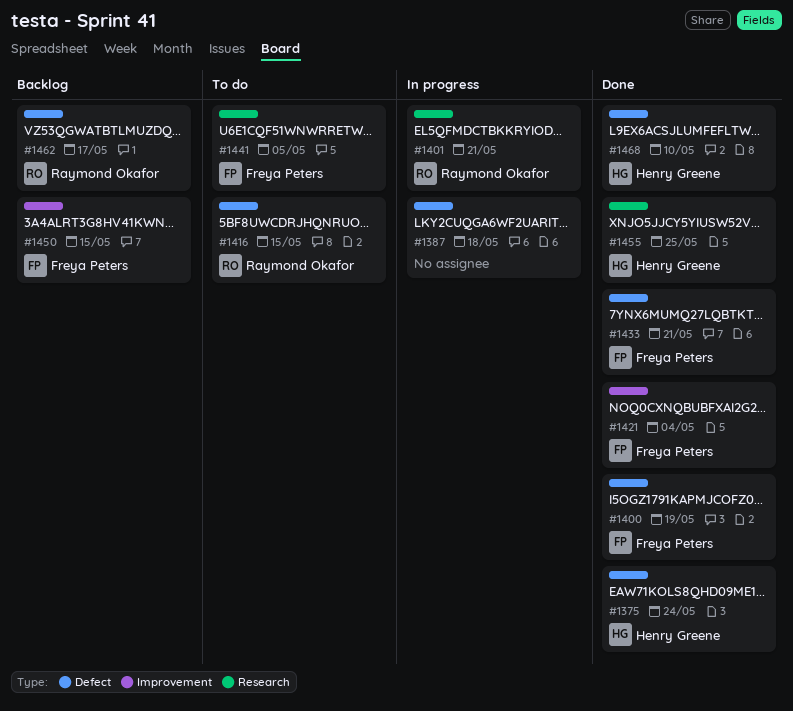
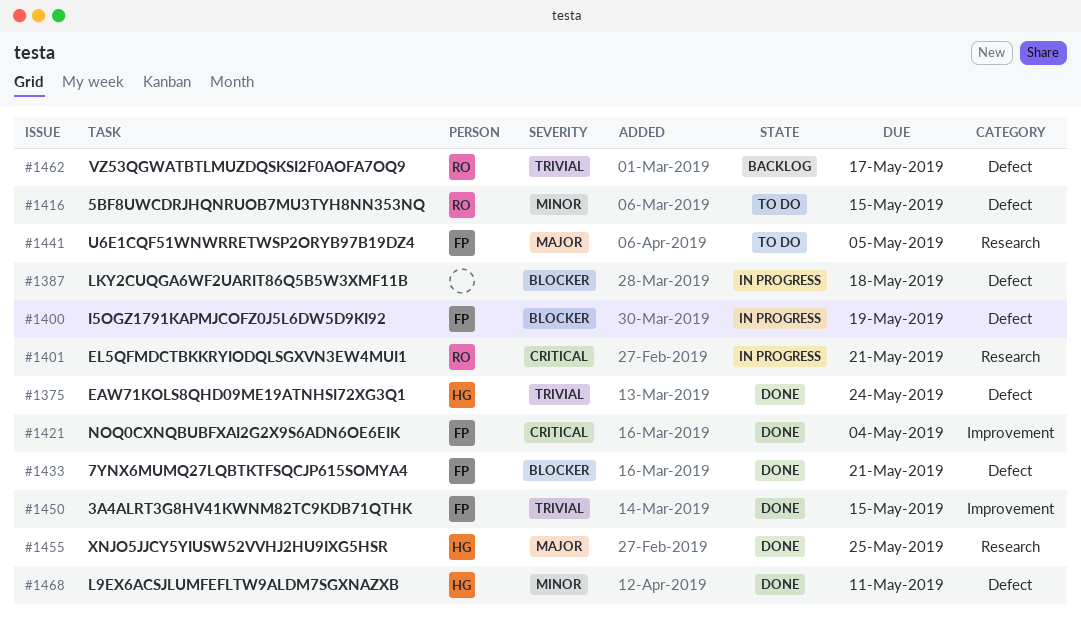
#1400, status: Done -> In progress
#1450, status: Backlog -> Done
#1468, due: May 10 -> May 11

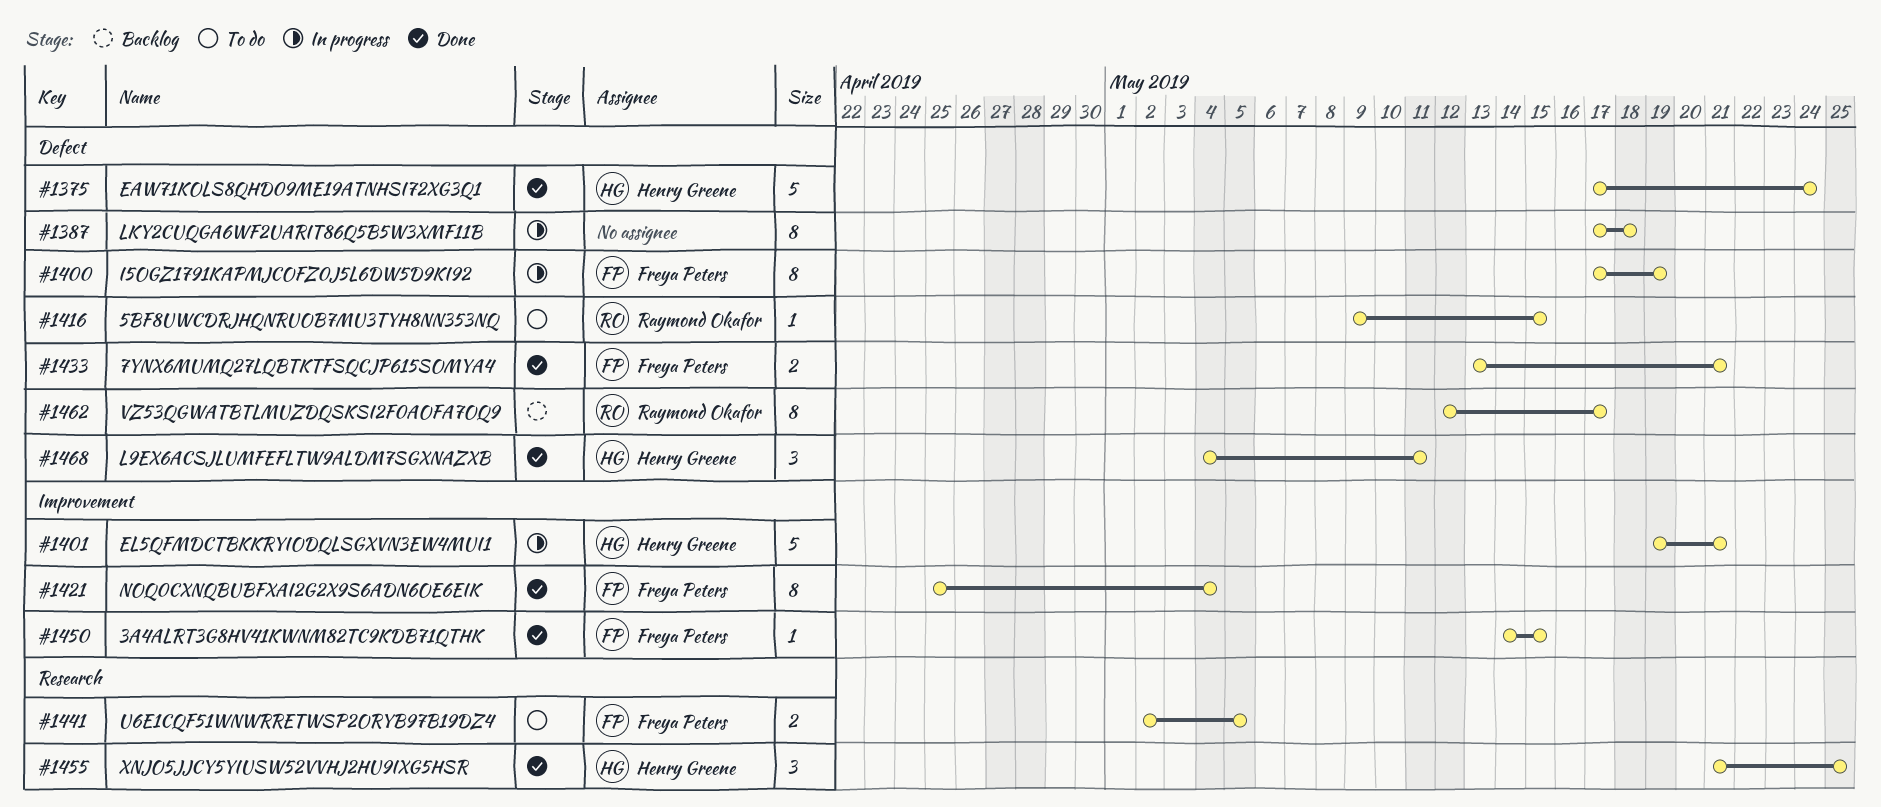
#1401, owner: Raymond Okafor -> Henry Greene
#1401, label: Research -> Improvement

